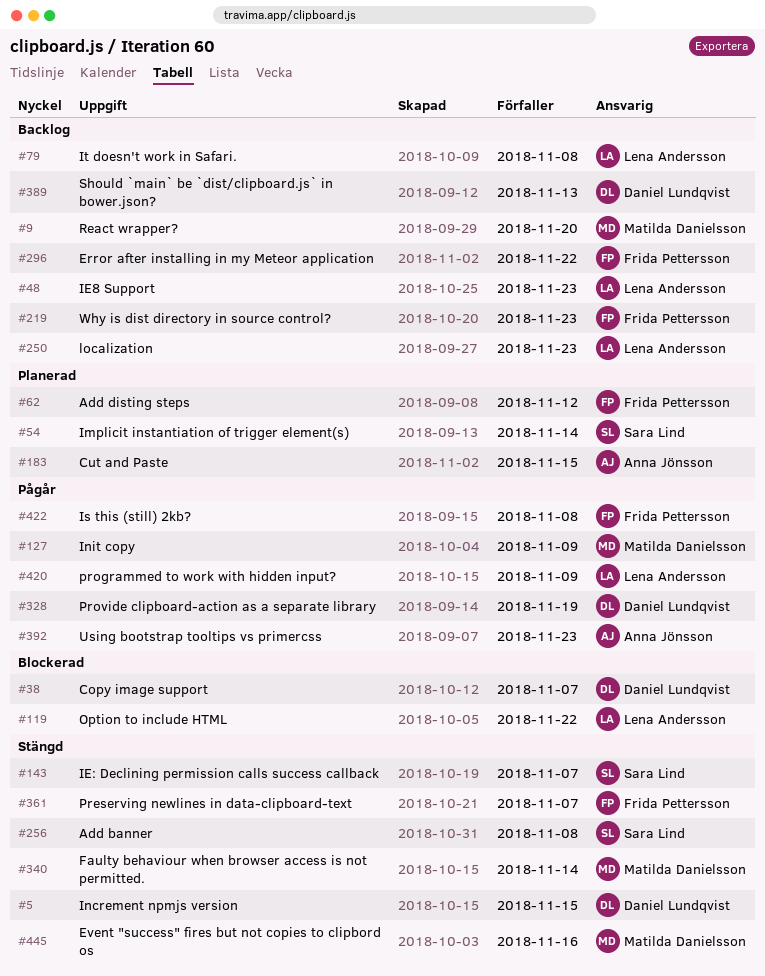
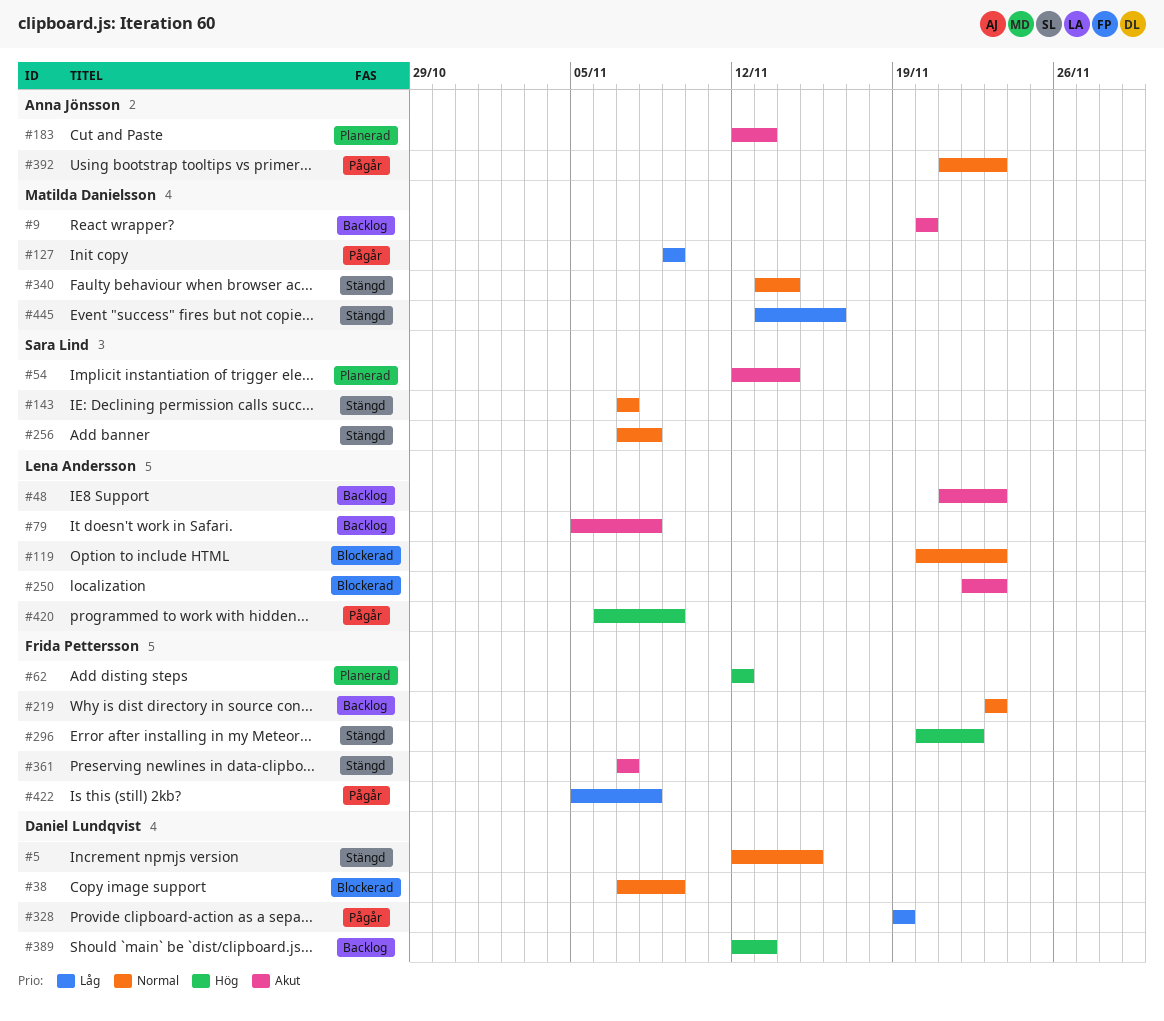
#38, due: Nov 7 -> Nov 9
#119, due: Nov 22 -> Nov 23
#183, due: Nov 15 -> Nov 13
#250, status: Backlog -> Blockerad
#296, status: Backlog -> Stängd

